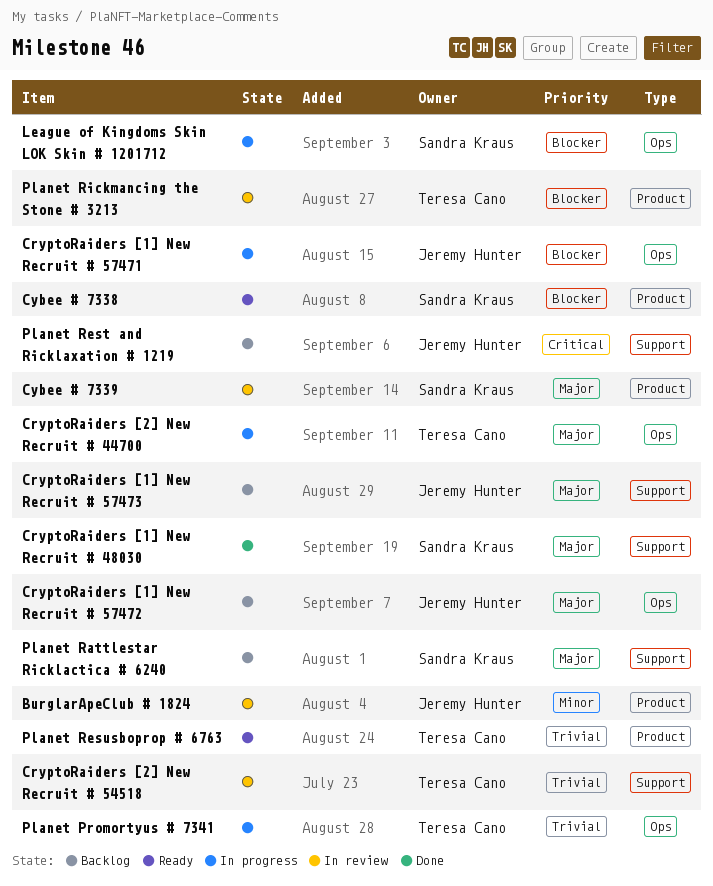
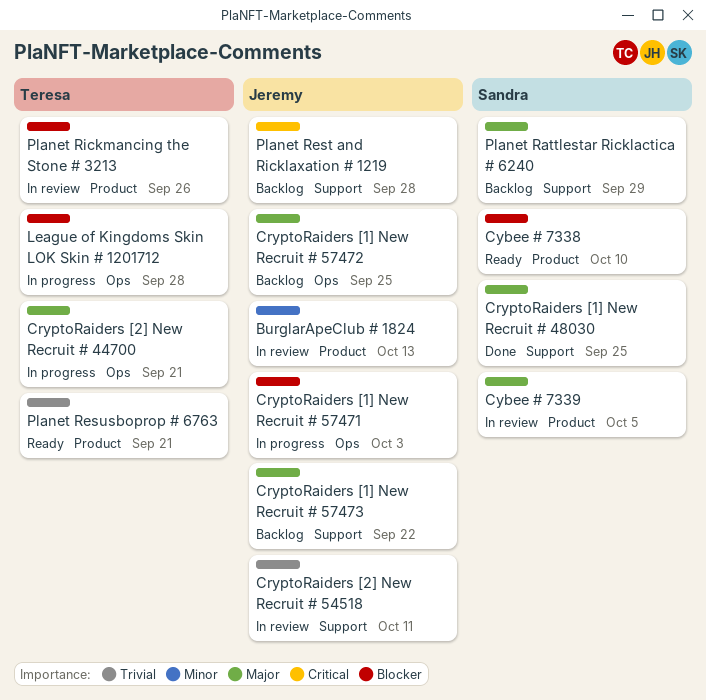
CryptoRaiders [2] New Recruit # 54518, owner: Teresa Cano -> Jeremy Hunter
League of Kingdoms Skin LOK Skin # 1201712, owner: Sandra Kraus -> Teresa Cano
Planet Promortyus # 7341: present -> none

